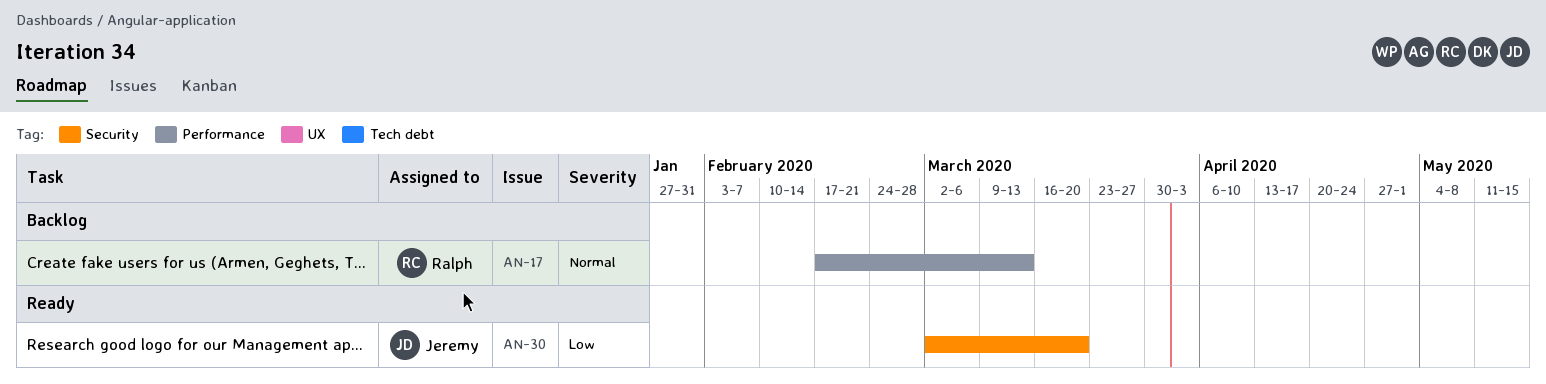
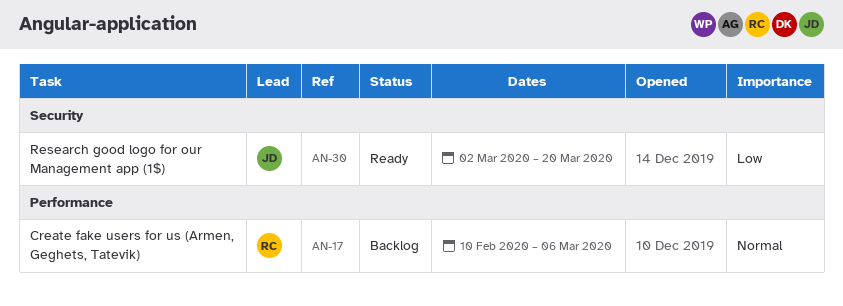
AN-17, start: Feb 17 -> Feb 10
AN-17, due: Mar 13 -> Mar 6

